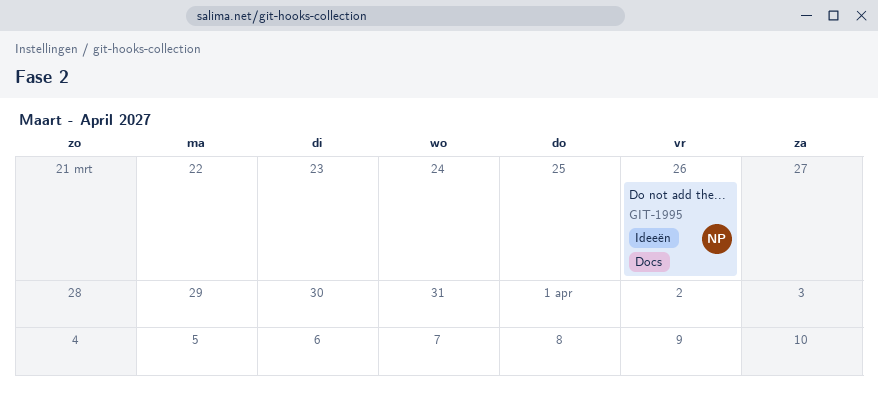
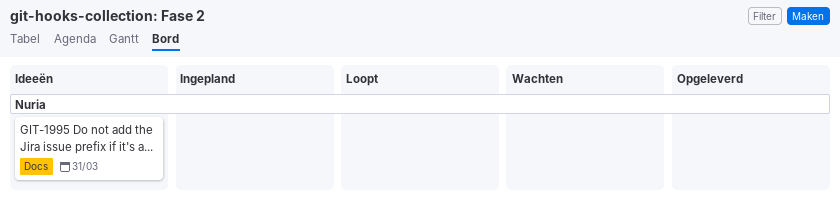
GIT-1995, due: Mar 26 -> Mar 31

